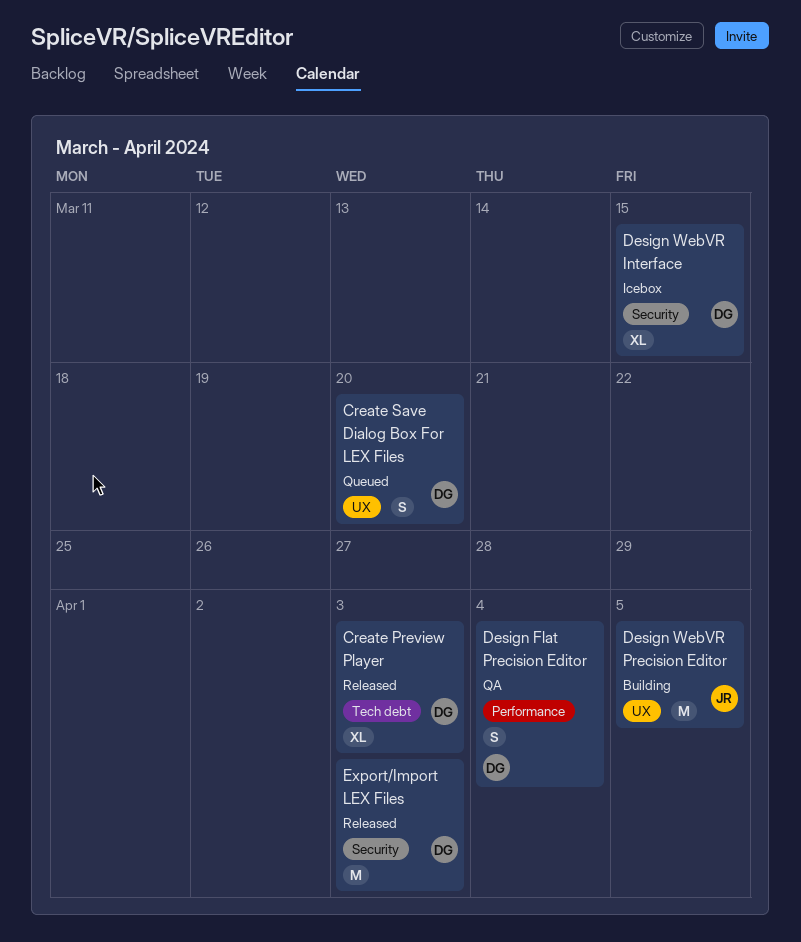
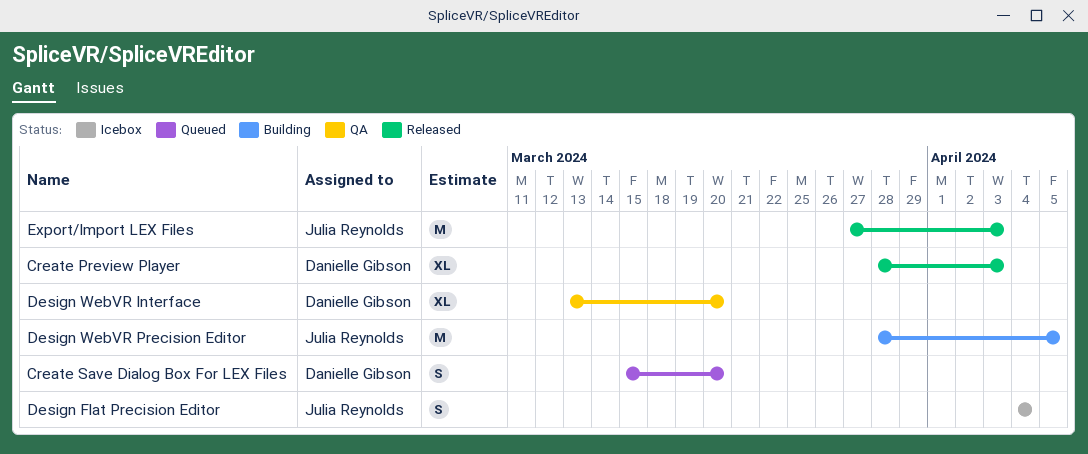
Design Flat Precision Editor, status: QA -> Icebox
Design Flat Precision Editor, owner: Danielle Gibson -> Julia Reynolds
Design WebVR Interface, status: Icebox -> QA
Design WebVR Interface, due: Mar 15 -> Mar 20
Export/Import LEX Files, owner: Danielle Gibson -> Julia Reynolds

